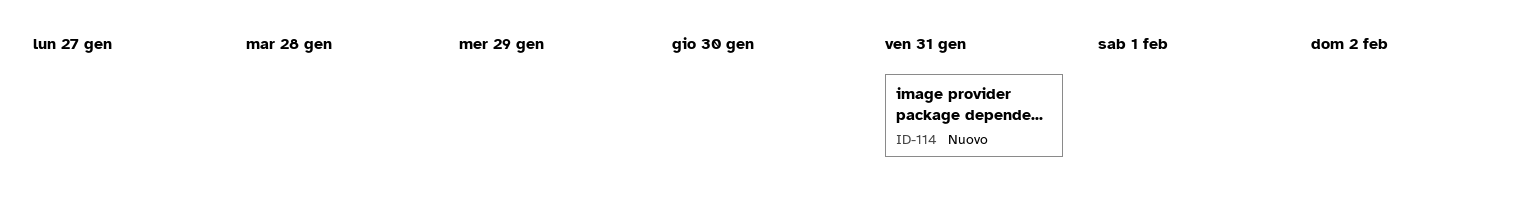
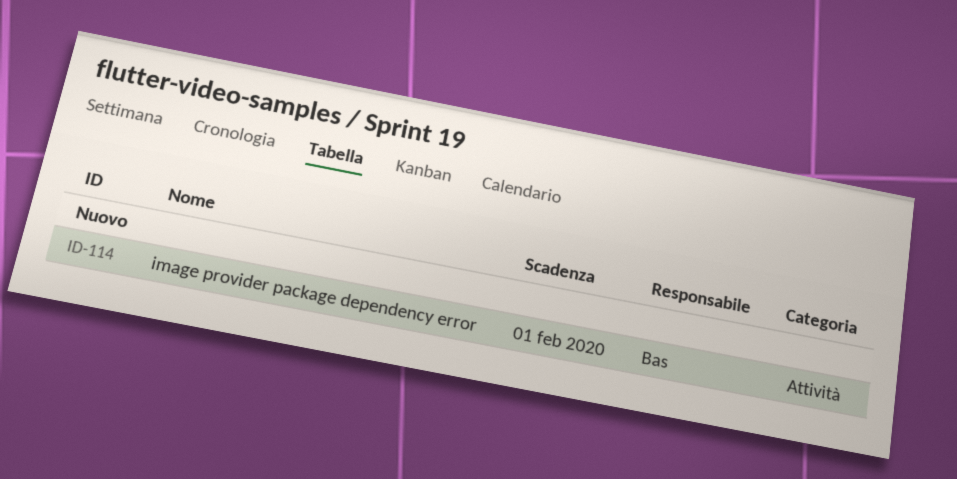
ID-114, due: Jan 31 -> Feb 1

